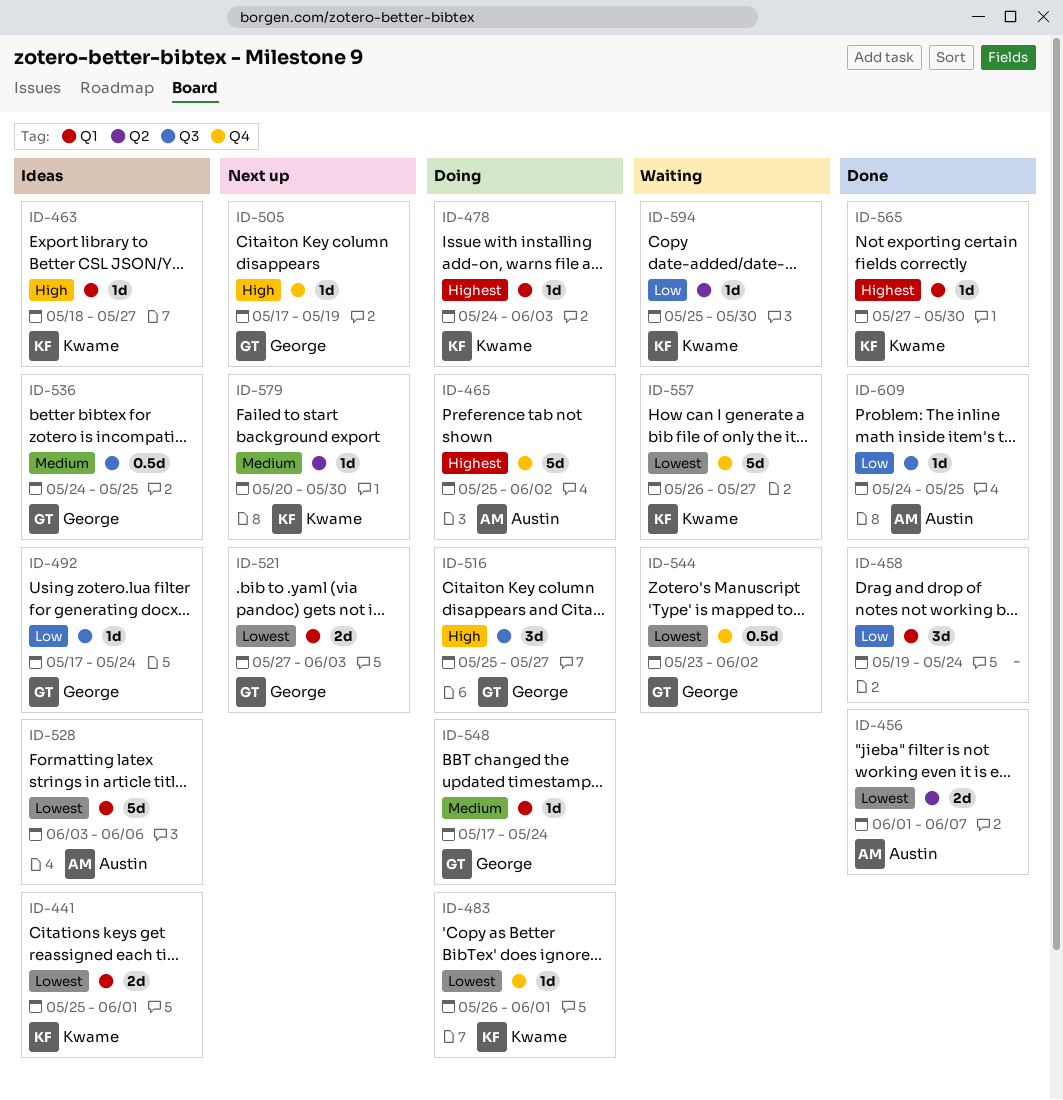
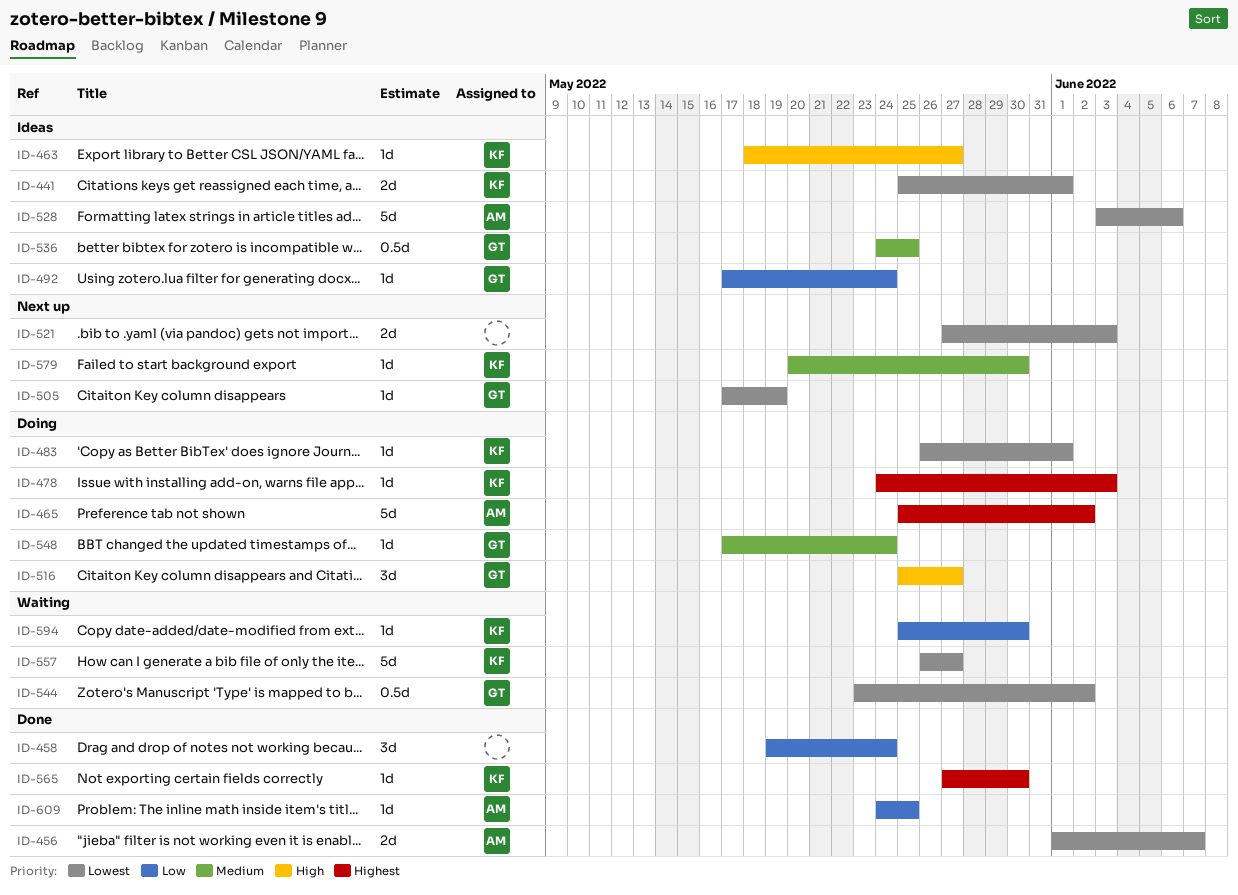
ID-505, priority: High -> Lowest
ID-521, owner: George -> none

